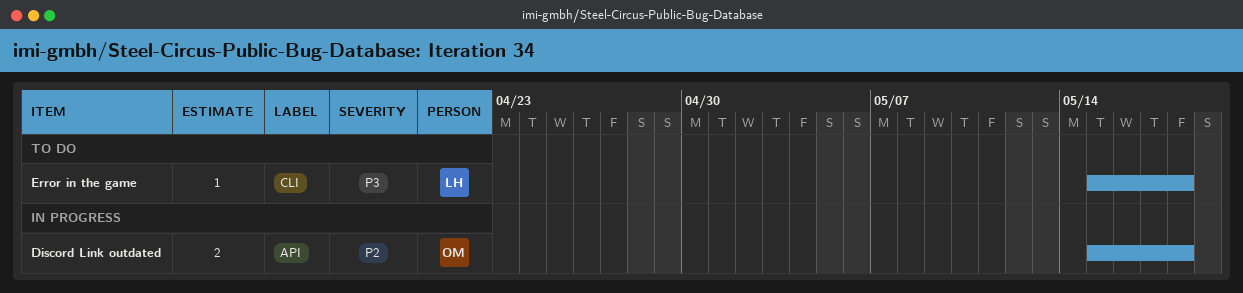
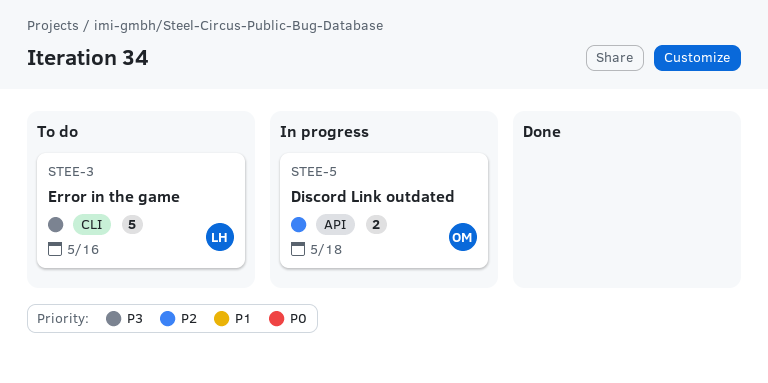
Error in the game, estimate: 1 -> 5
Error in the game, due: May 18 -> May 16

